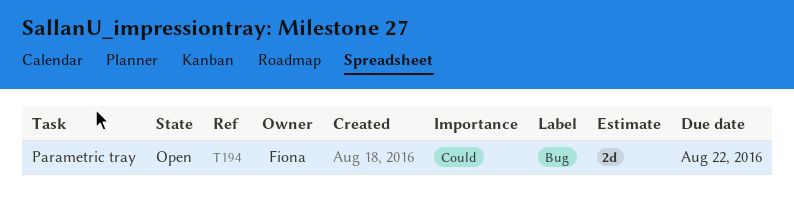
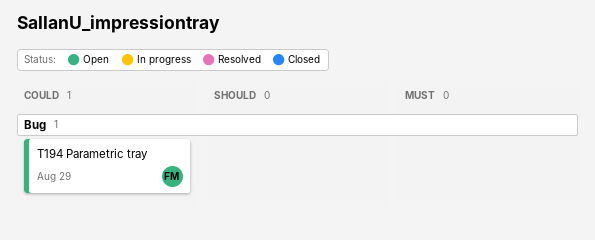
T194, due: Aug 22 -> Aug 29

